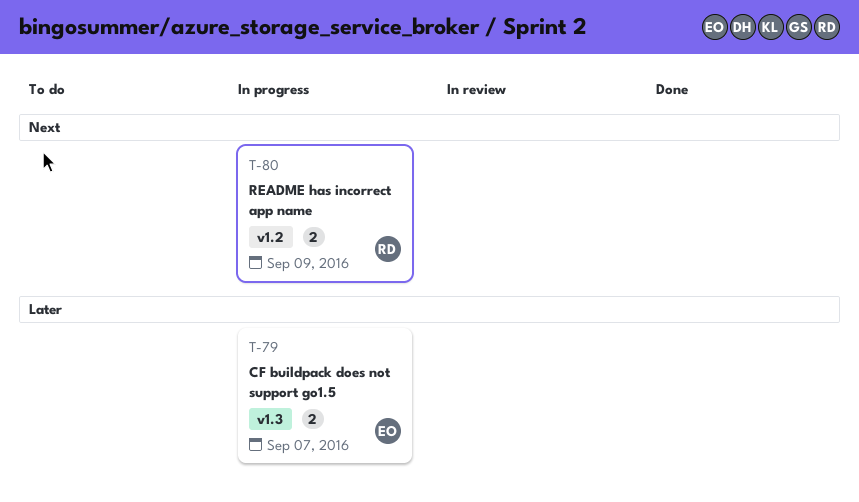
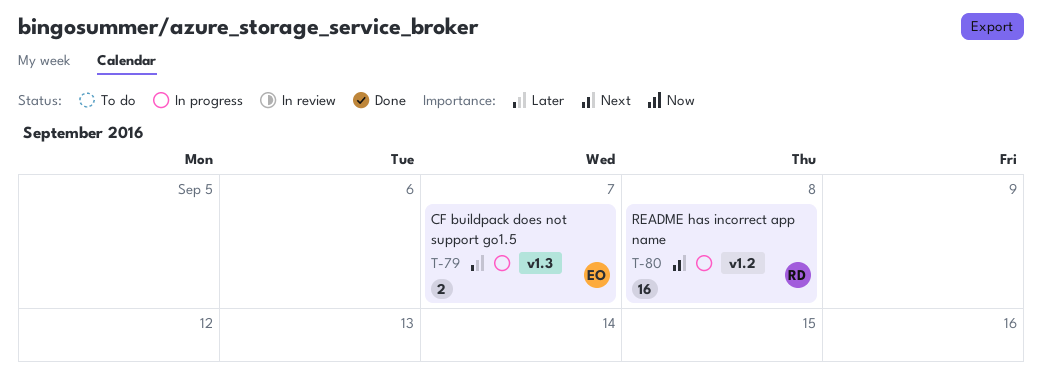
T-80, estimate: 2 -> 16
T-80, due: Sep 9 -> Sep 8

